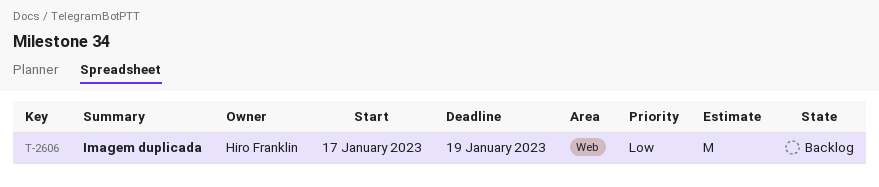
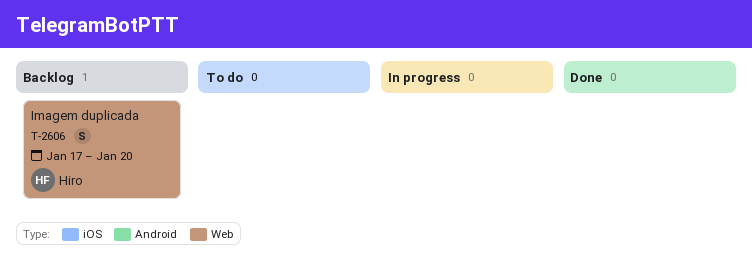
T-2606, estimate: M -> S
T-2606, due: Jan 19 -> Jan 20

